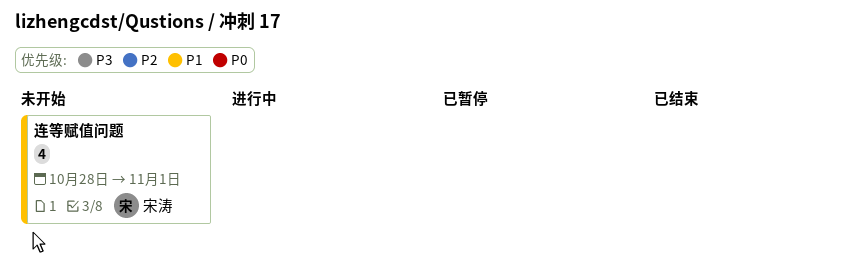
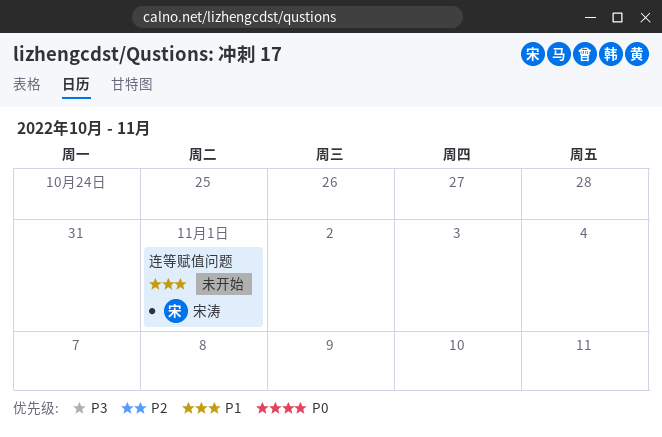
连等赋值问题, estimate: 4 -> 1

